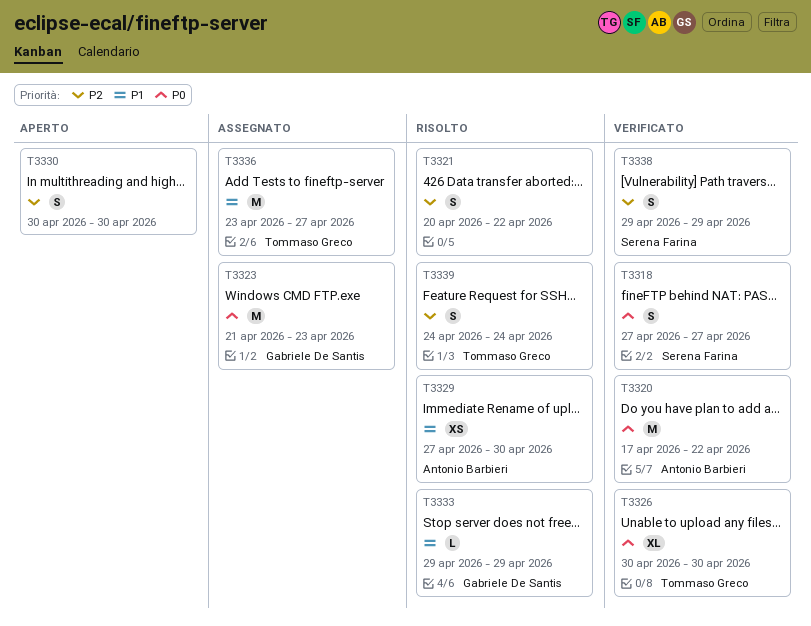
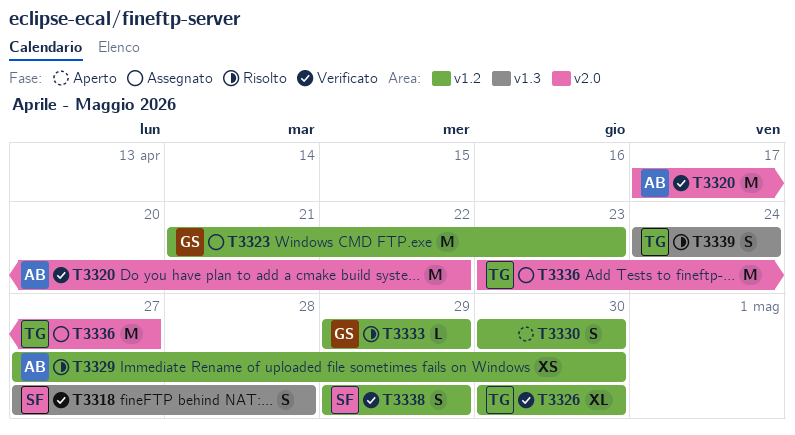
T3318, due: Apr 27 -> Apr 28
T3321: present -> none

